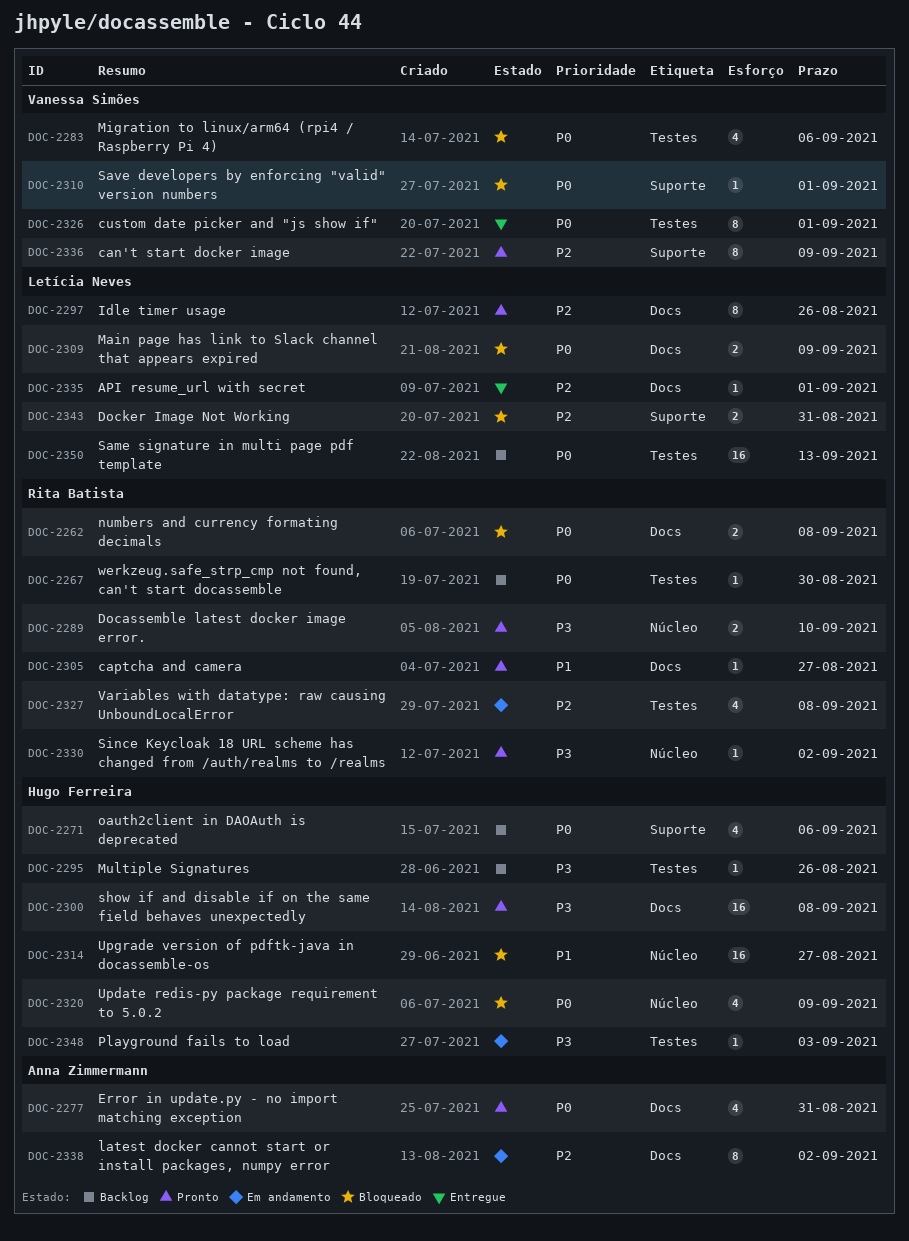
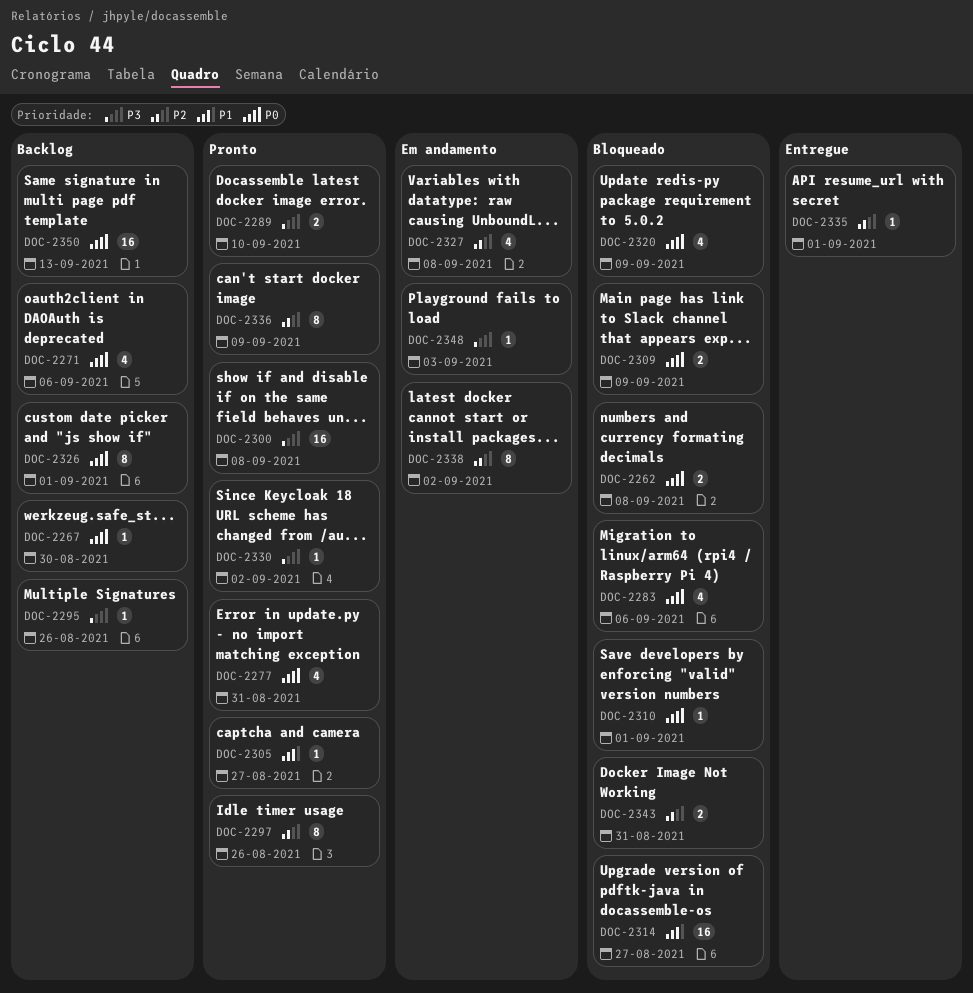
DOC-2326, status: Entregue -> Backlog

